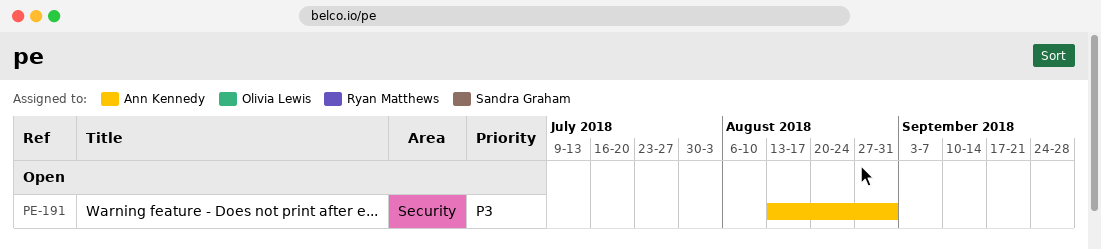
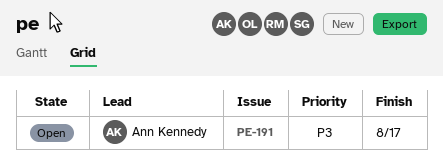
PE-191, due: Aug 31 -> Aug 17

